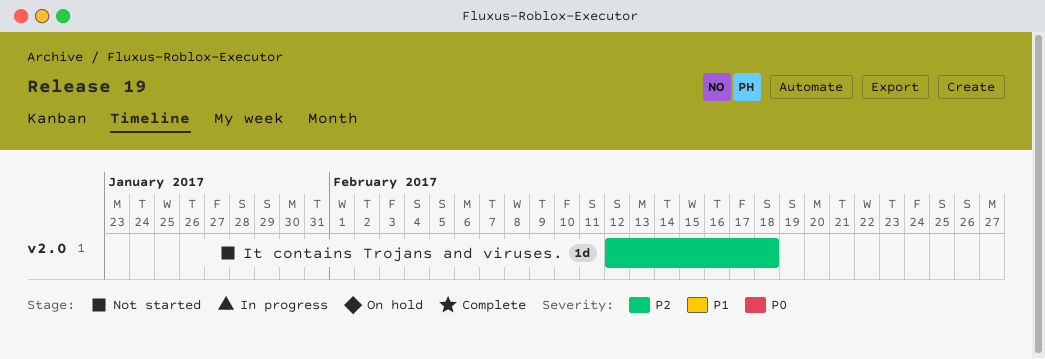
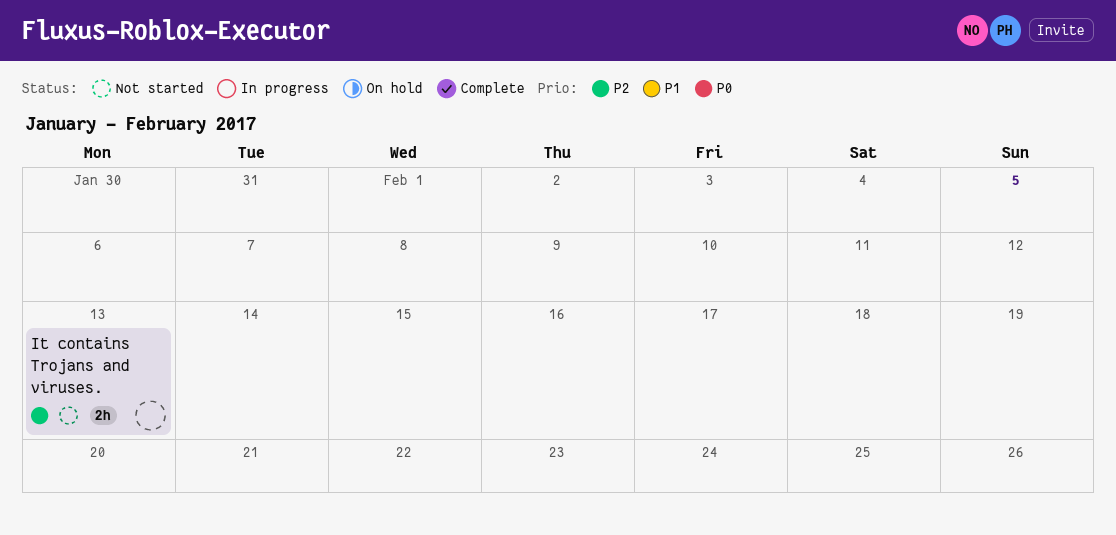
It contains Trojans and viruses., estimate: 1d -> 2h
It contains Trojans and viruses., due: Feb 18 -> Feb 13

